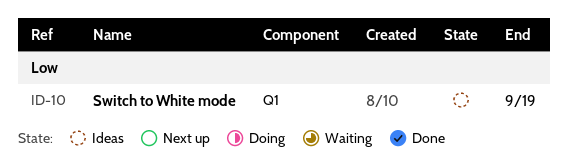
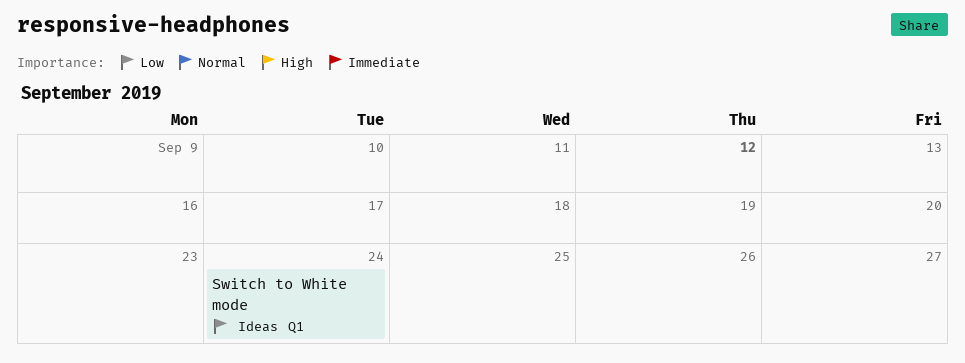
Switch to White mode, due: Sep 19 -> Sep 24

